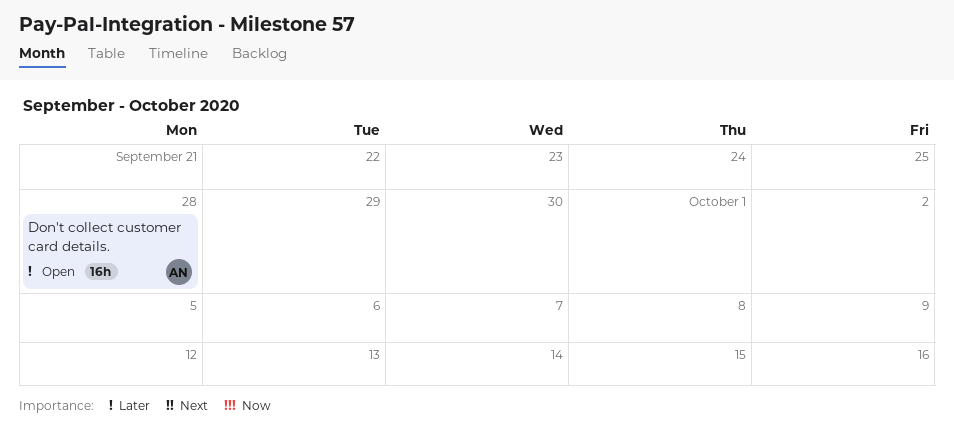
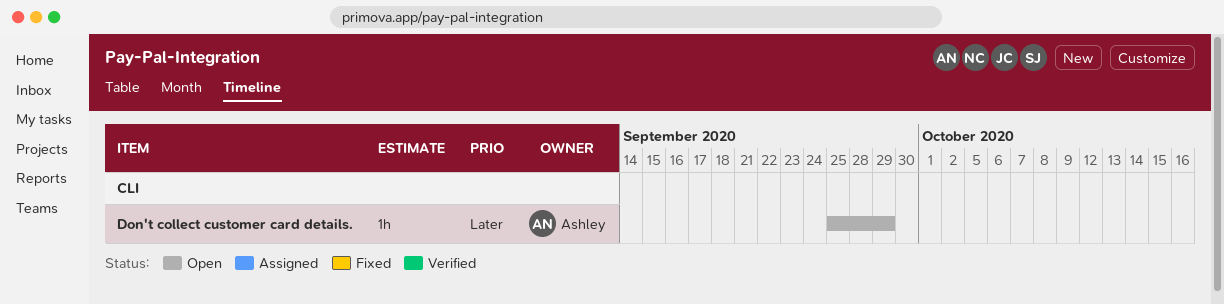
Don't collect customer card details., estimate: 16h -> 1h
Don't collect customer card details., due: Sep 28 -> Sep 29

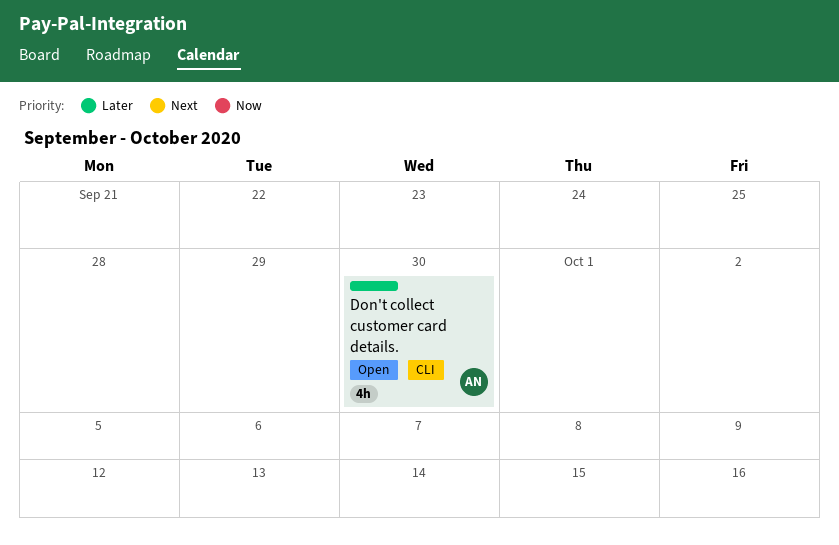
Don't collect customer card details., estimate: 1h -> 4h
Don't collect customer card details., due: Sep 29 -> Sep 30

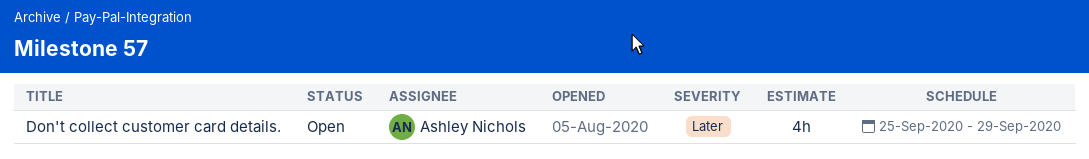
Don't collect customer card details., due: Sep 30 -> Sep 29

